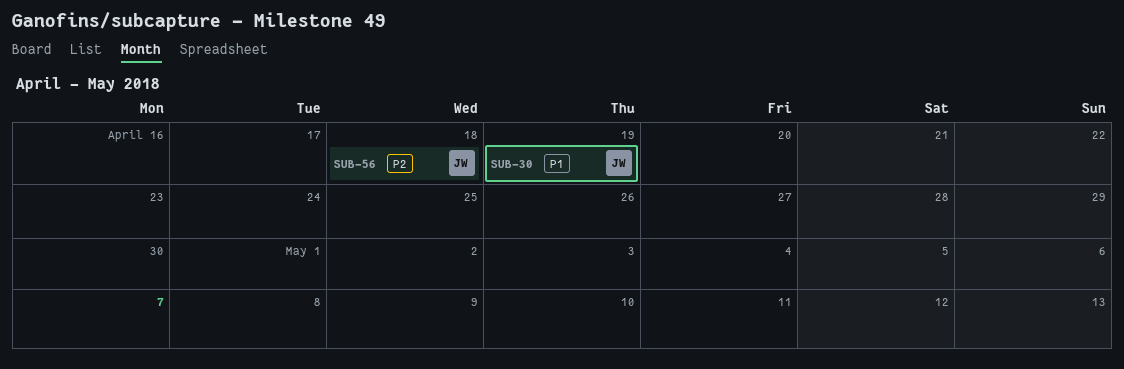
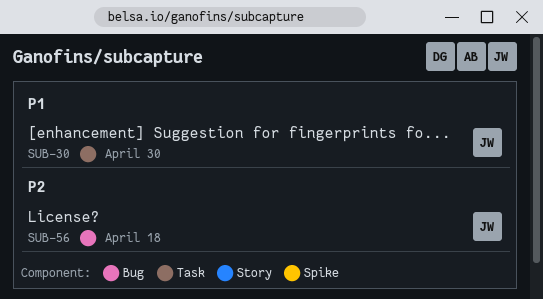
SUB-30, due: Apr 19 -> Apr 30

